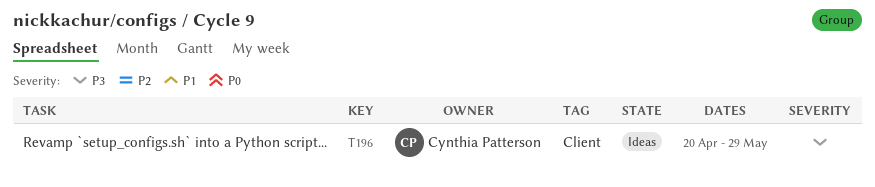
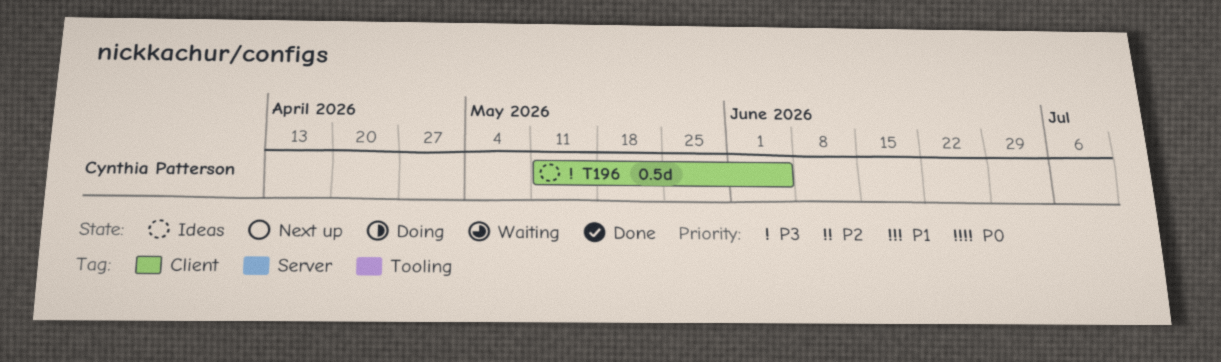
T196, start: Apr 20 -> May 11
T196, due: May 29 -> Jun 5

